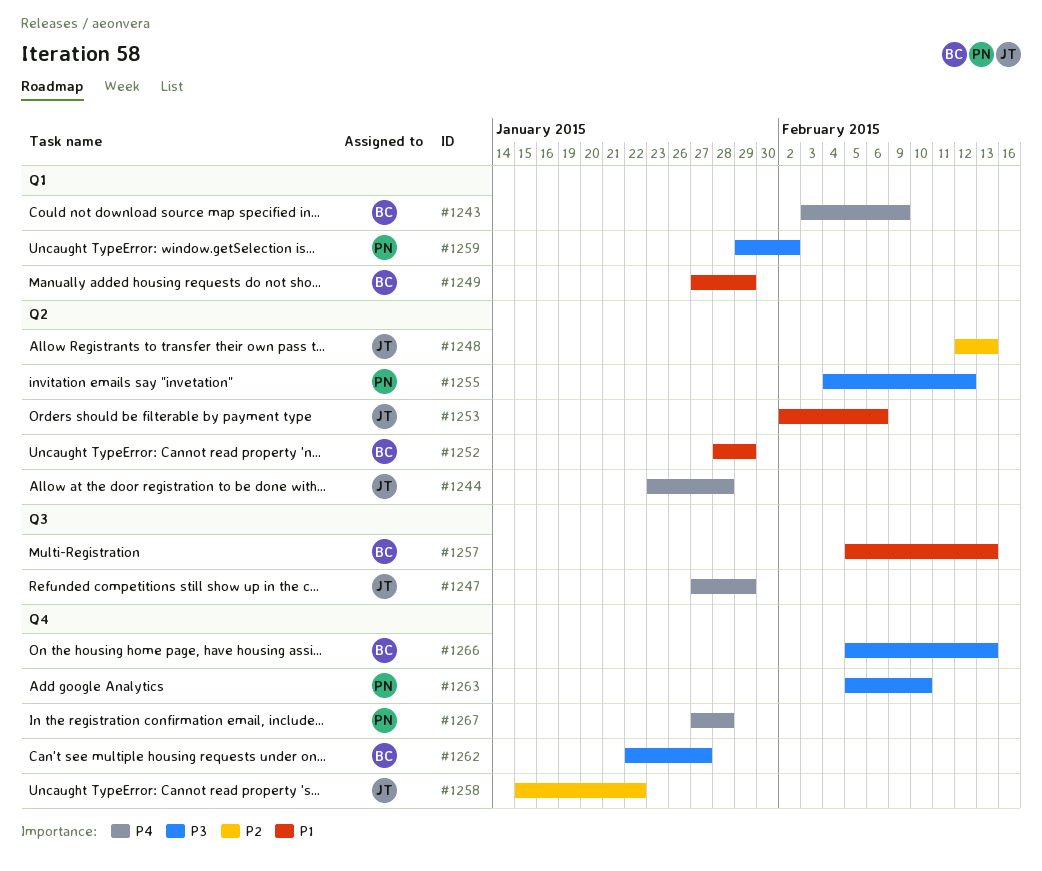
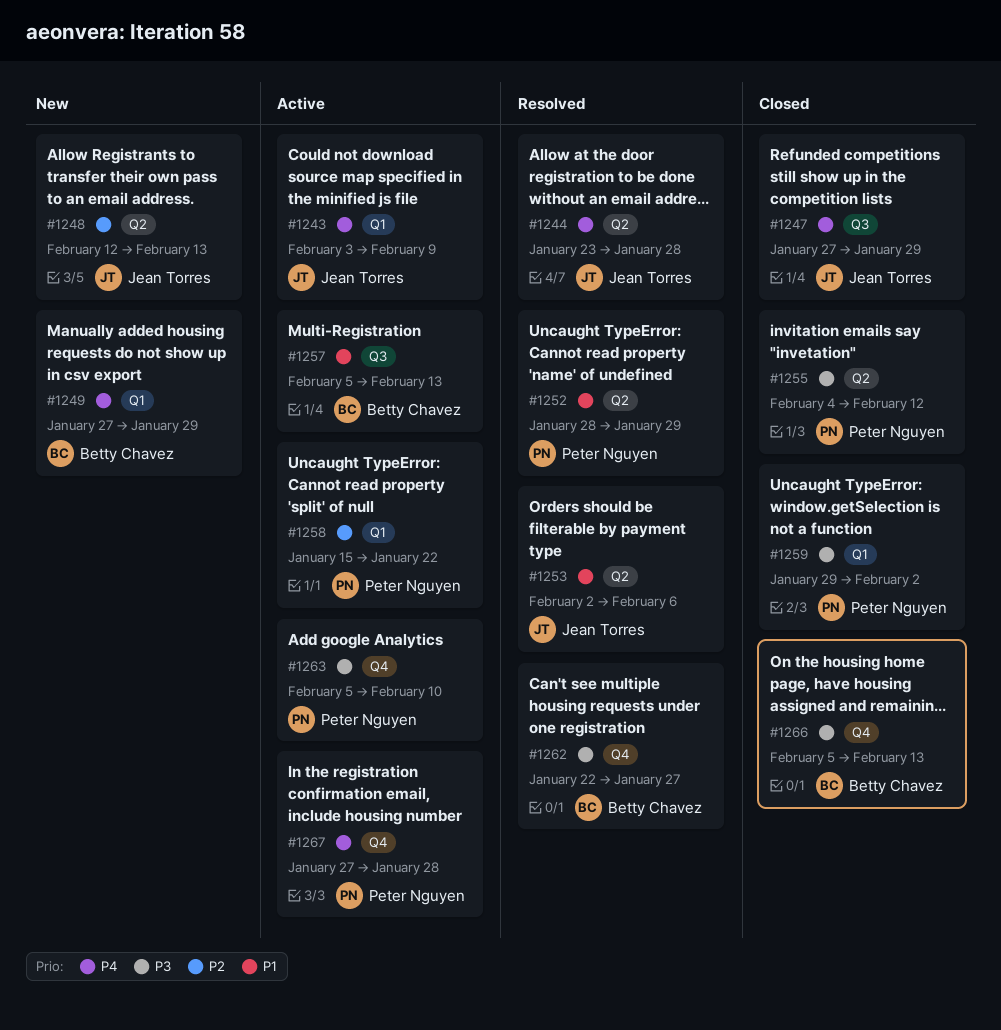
#1243, owner: Betty Chavez -> Jean Torres
#1249, priority: P1 -> P4
#1252, owner: Betty Chavez -> Peter Nguyen
#1258, owner: Jean Torres -> Peter Nguyen
#1258, label: Q4 -> Q1

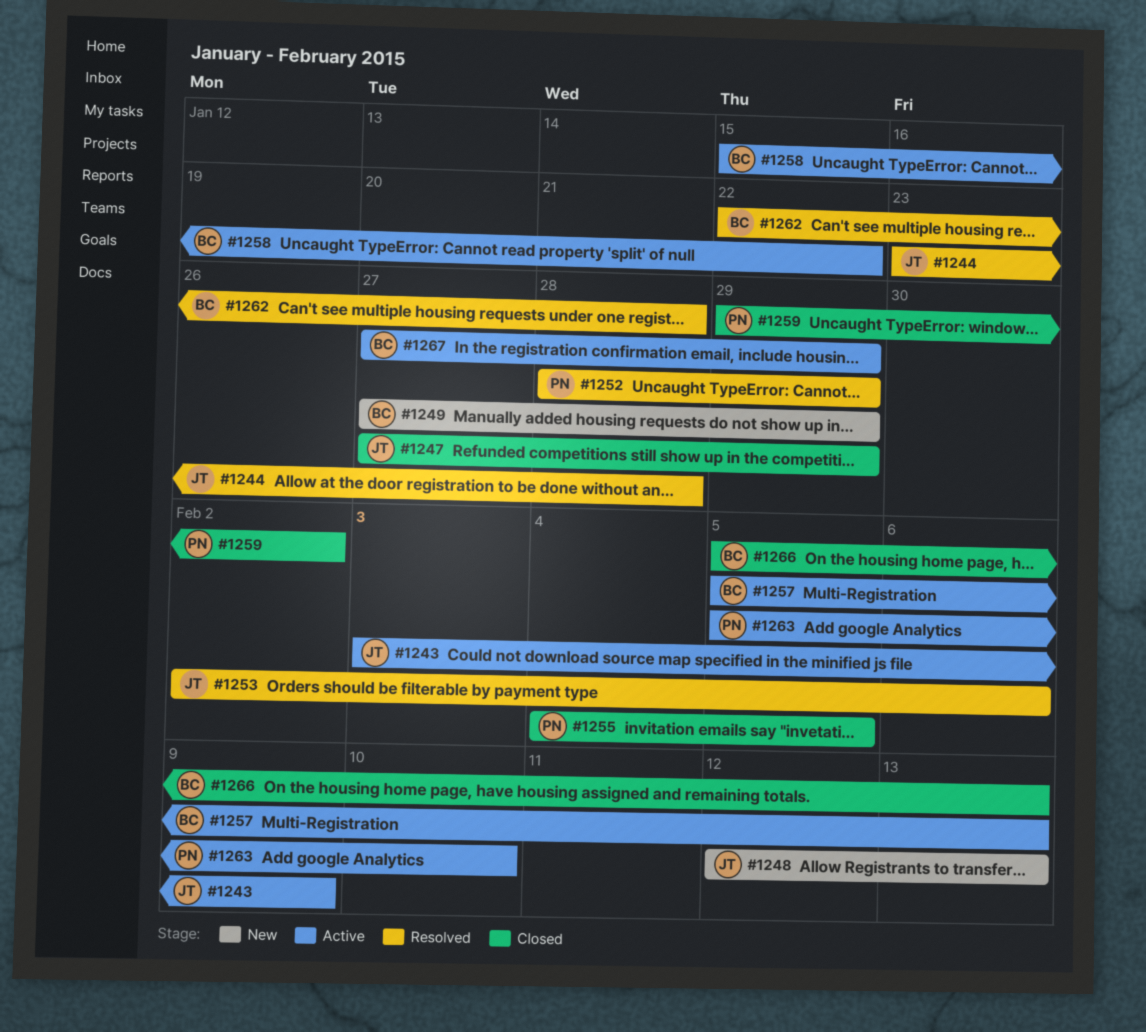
#1255, due: Feb 12 -> Feb 5
#1258, owner: Peter Nguyen -> Betty Chavez
#1262, due: Jan 27 -> Jan 28
#1267, owner: Peter Nguyen -> Betty Chavez
#1267, due: Jan 28 -> Jan 29

